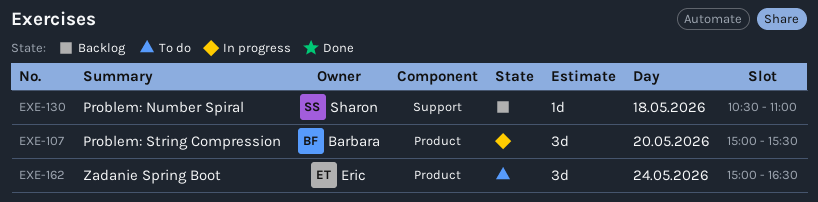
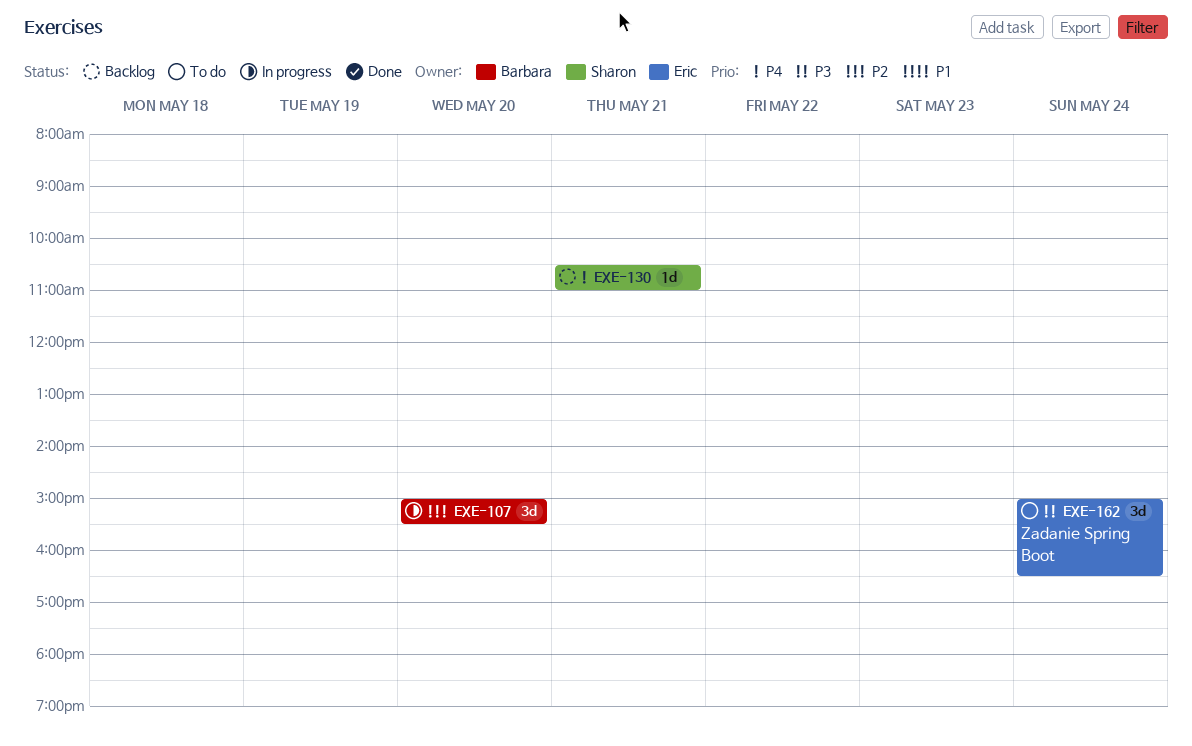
EXE-130, day: May 18 -> May 21

